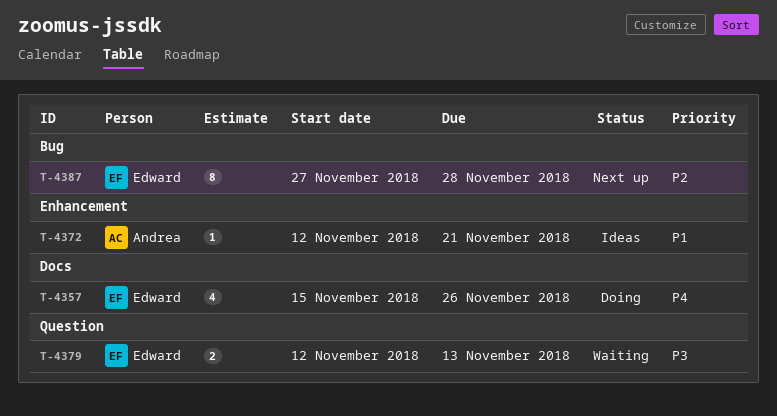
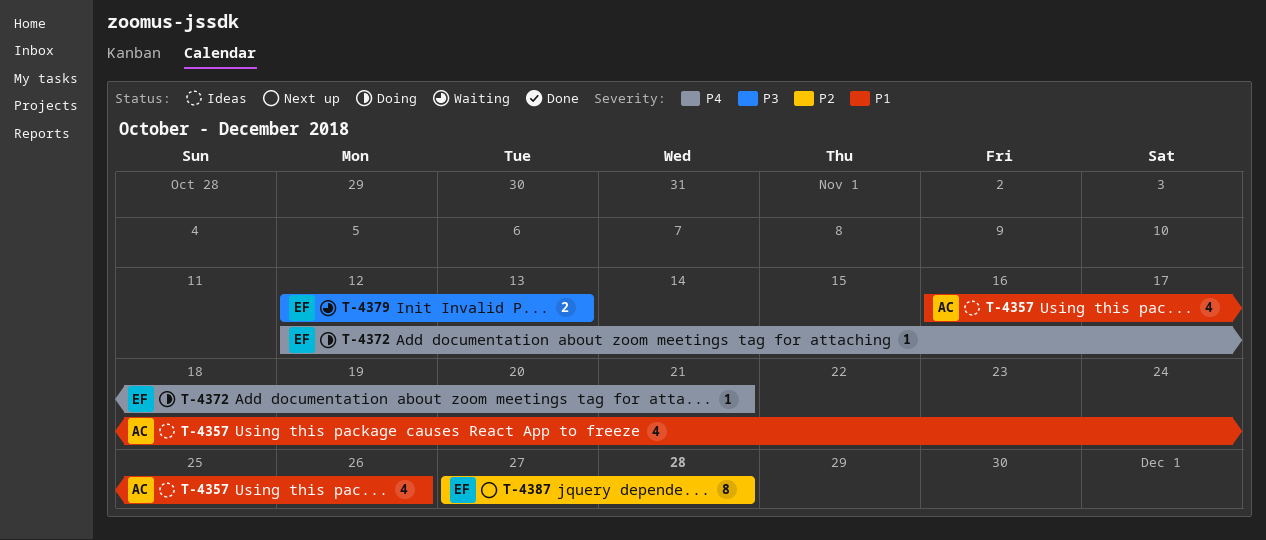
T-4357, status: Doing -> Ideas
T-4357, owner: Edward -> Andrea
T-4357, priority: P4 -> P1
T-4357, start: Nov 15 -> Nov 16
T-4372, status: Ideas -> Doing
T-4372, owner: Andrea -> Edward
T-4372, priority: P1 -> P4

